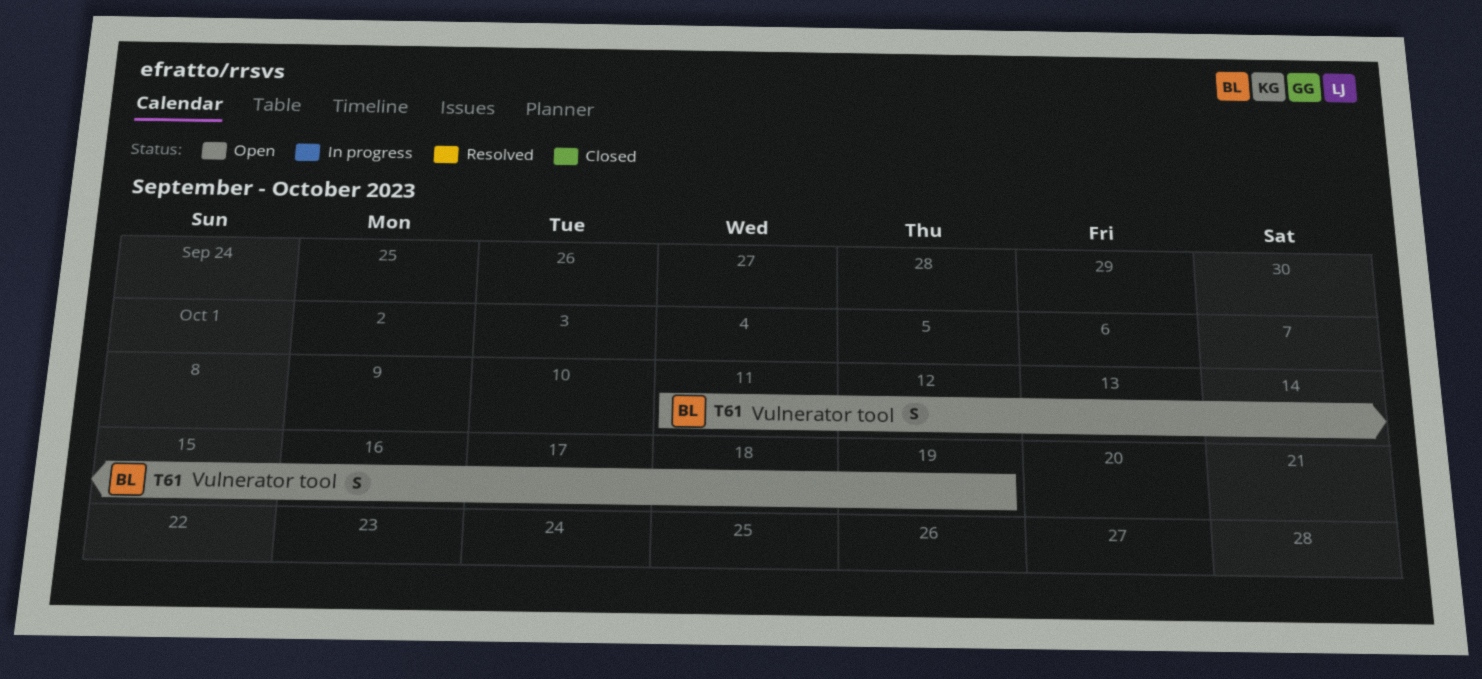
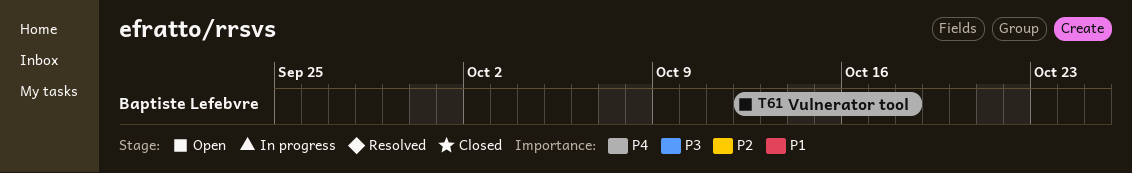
T61, start: Oct 11 -> Oct 12
T61, due: Oct 19 -> Oct 18

